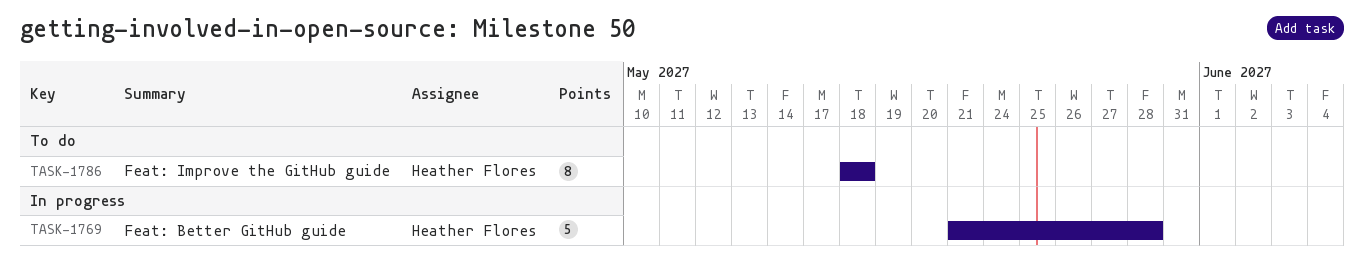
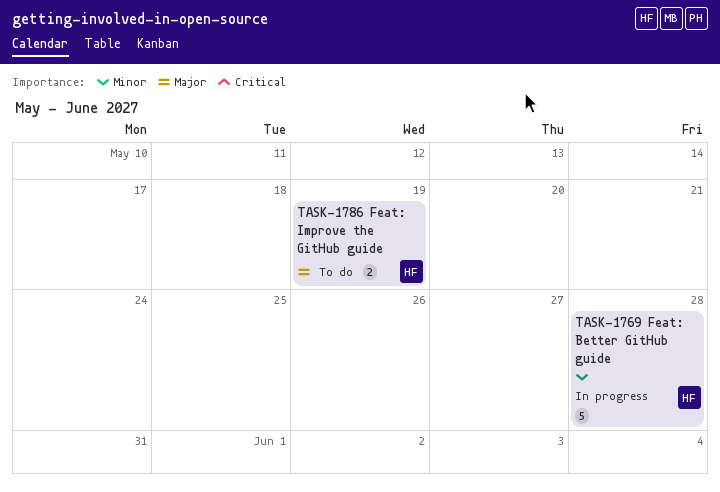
TASK-1786, estimate: 8 -> 2
TASK-1786, due: May 18 -> May 19

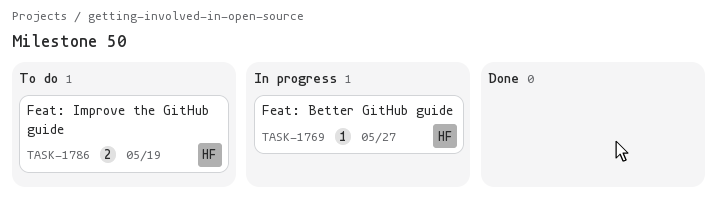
TASK-1769, estimate: 5 -> 1
TASK-1769, due: May 28 -> May 27

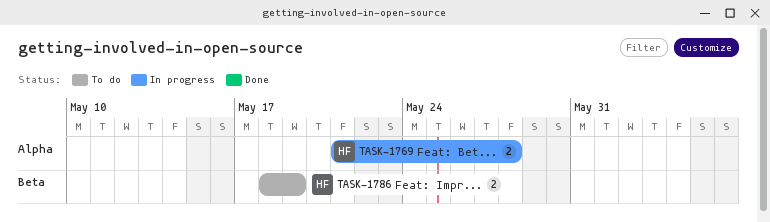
TASK-1769, estimate: 1 -> 2
TASK-1769, due: May 27 -> May 28

